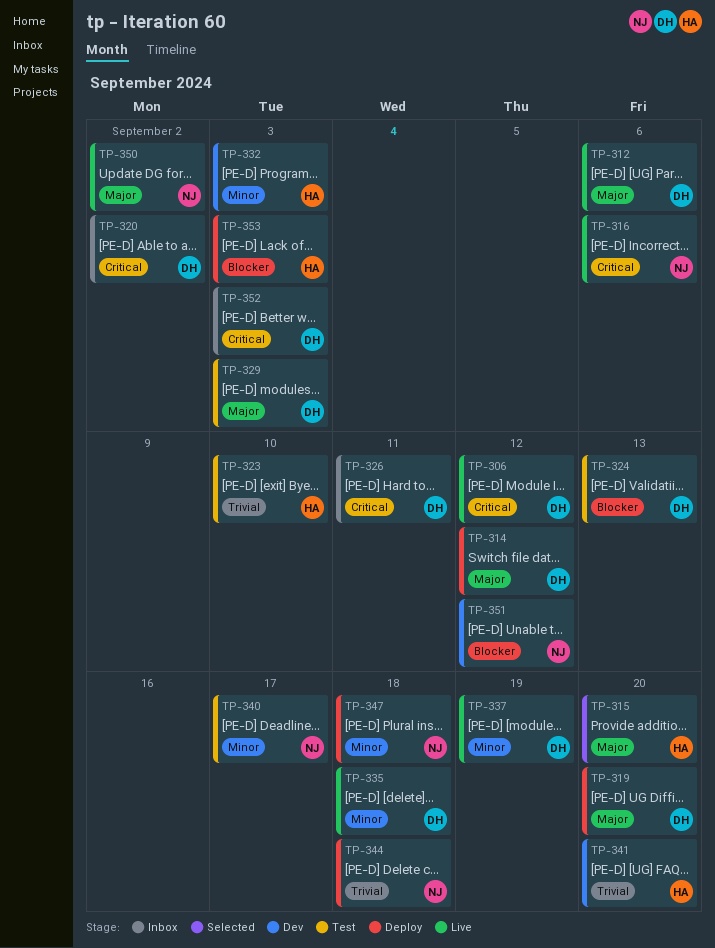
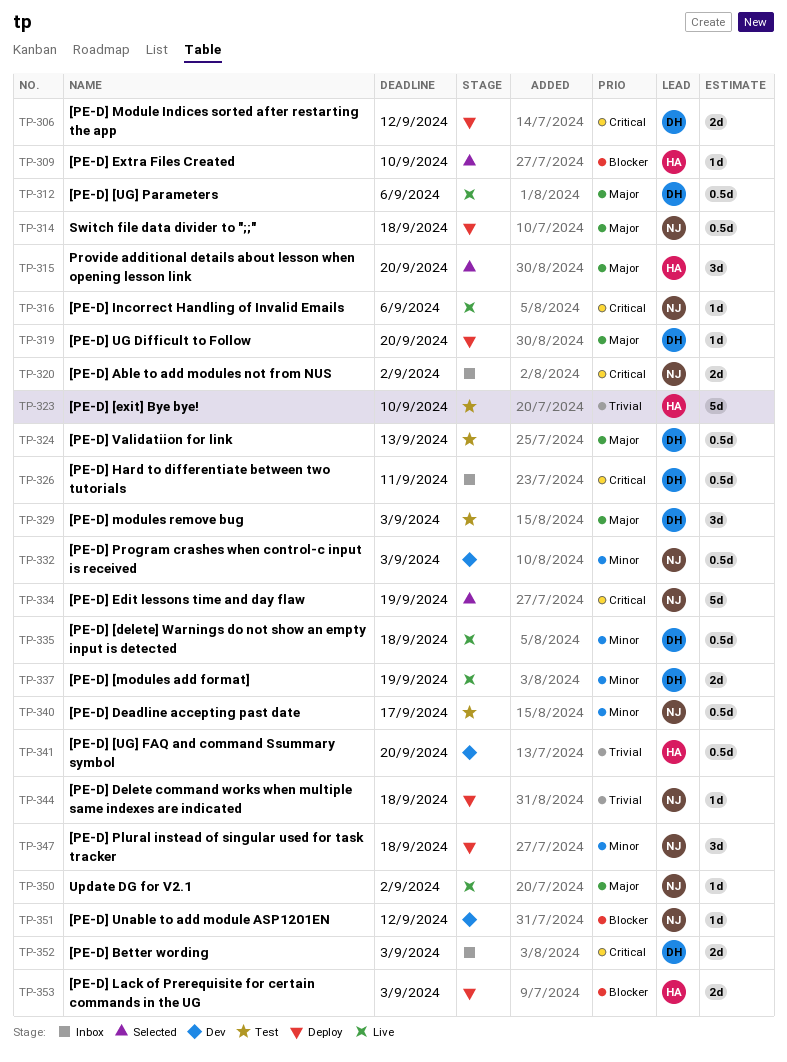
TP-306, status: Live -> Deploy
TP-309: none -> present
TP-314, owner: DH -> NJ
TP-314, due: Sep 12 -> Sep 18
TP-320, owner: DH -> NJ
TP-324, priority: Blocker -> Major
TP-332, owner: HA -> NJ
TP-334: none -> present

